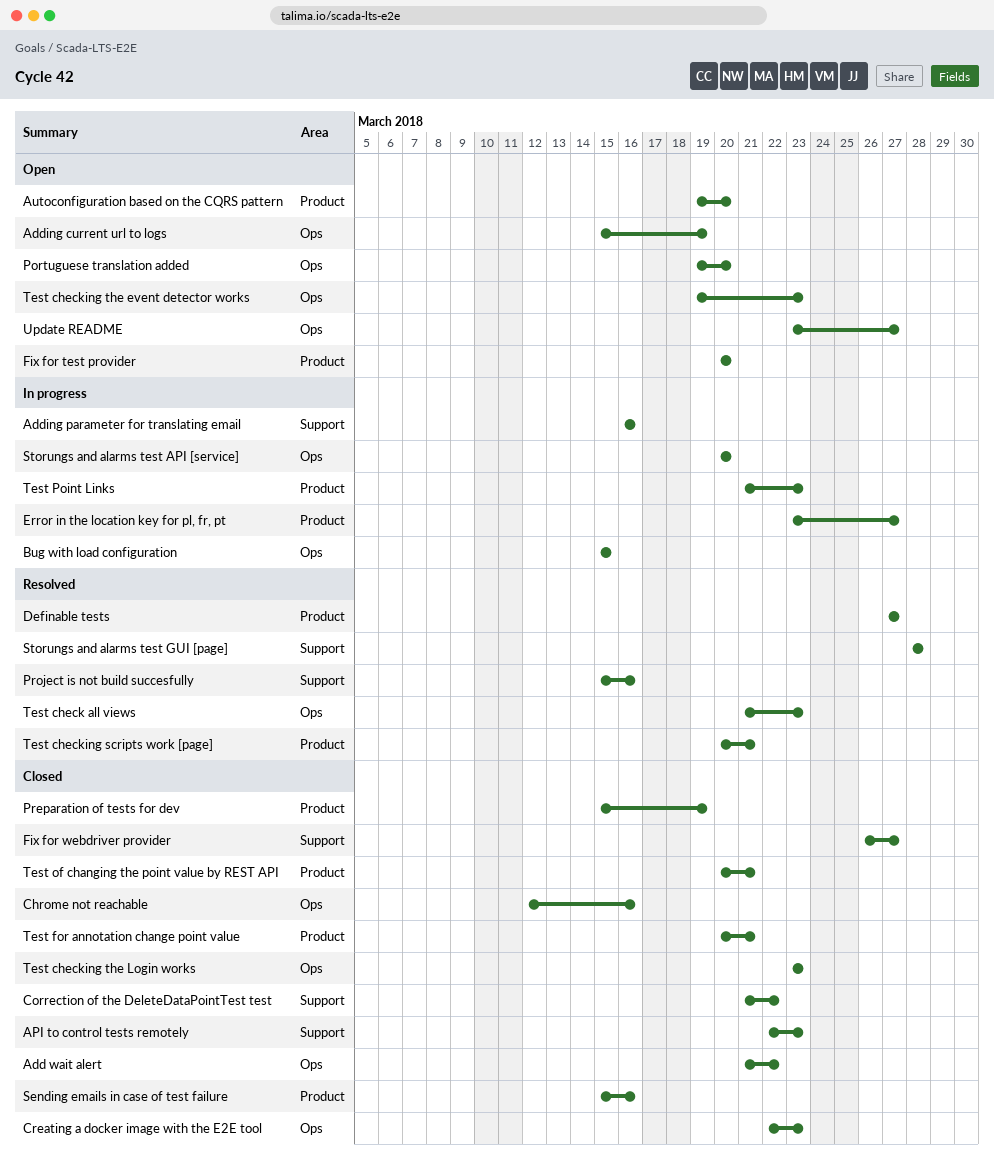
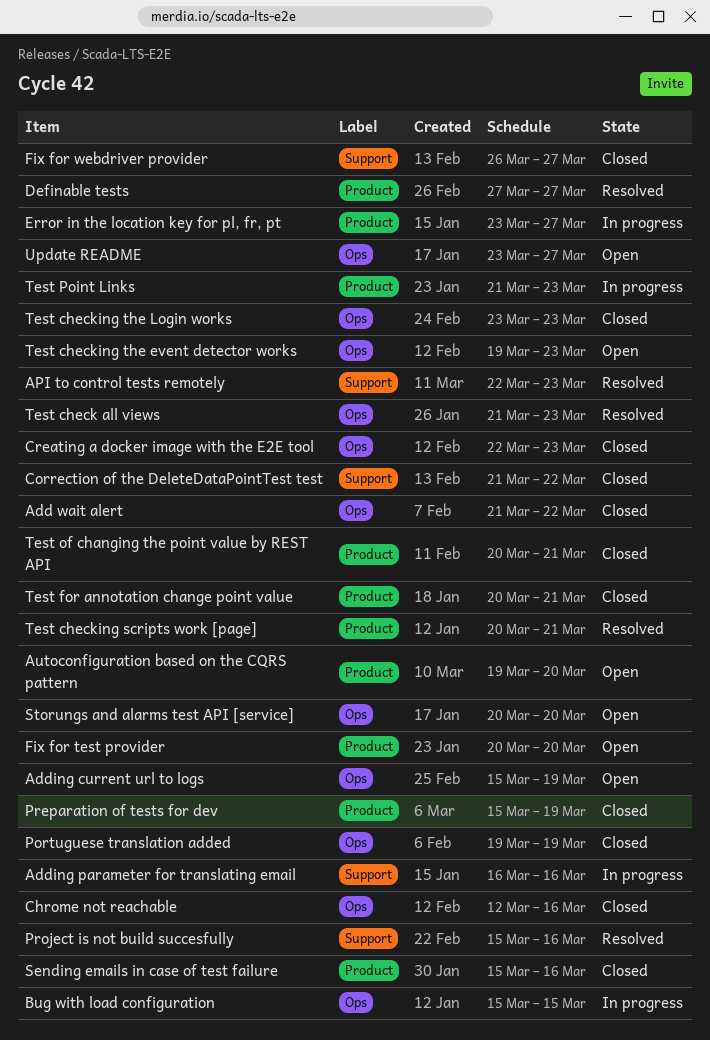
API to control tests remotely, status: Closed -> Resolved
Portuguese translation added, status: Open -> Closed
Portuguese translation added, due: Mar 20 -> Mar 19
Storungs and alarms test API [service], status: In progress -> Open
Storungs and alarms test GUI [page]: present -> none

